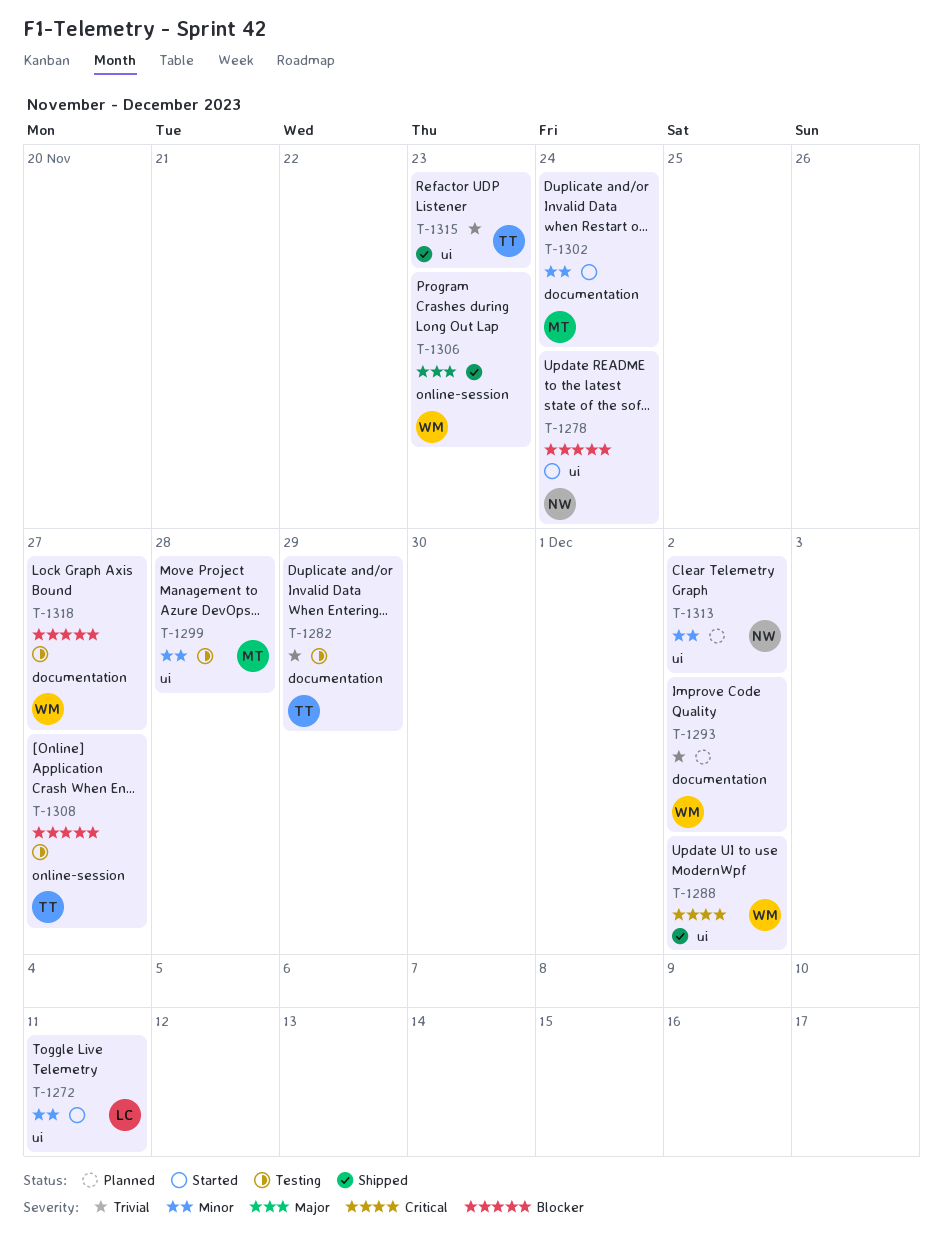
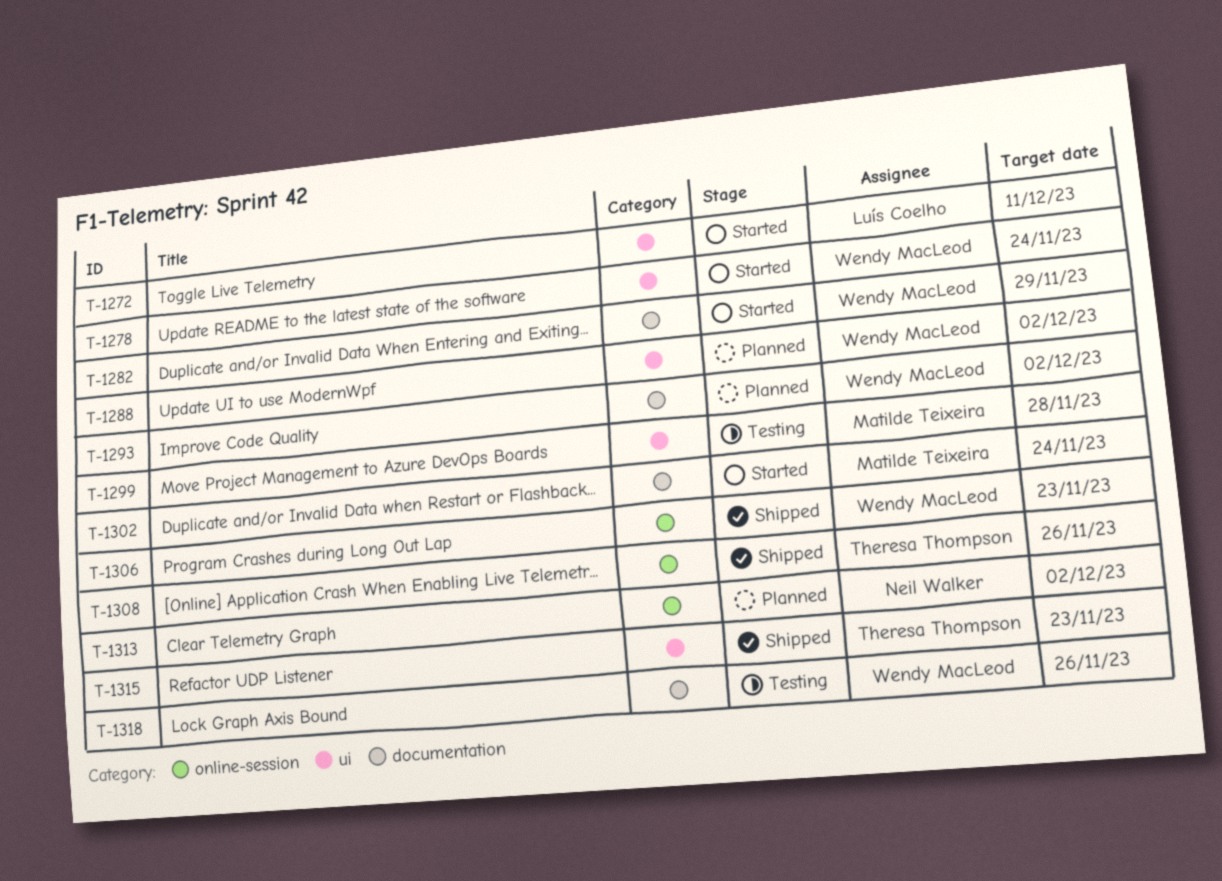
T-1278, owner: Neil Walker -> Wendy MacLeod
T-1282, status: Testing -> Started
T-1282, owner: Theresa Thompson -> Wendy MacLeod
T-1288, status: Shipped -> Planned
T-1308, status: Testing -> Shipped
T-1308, due: Nov 27 -> Nov 26
T-1313, label: ui -> online-session
T-1318, due: Nov 27 -> Nov 26

